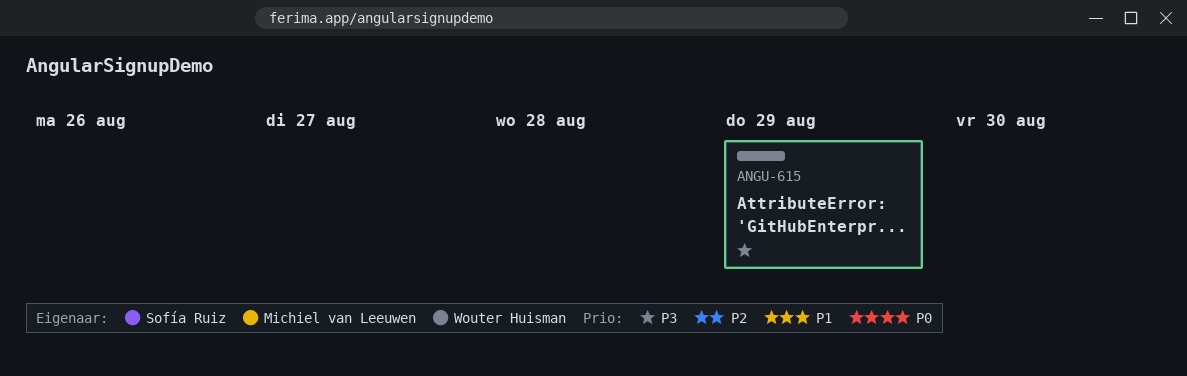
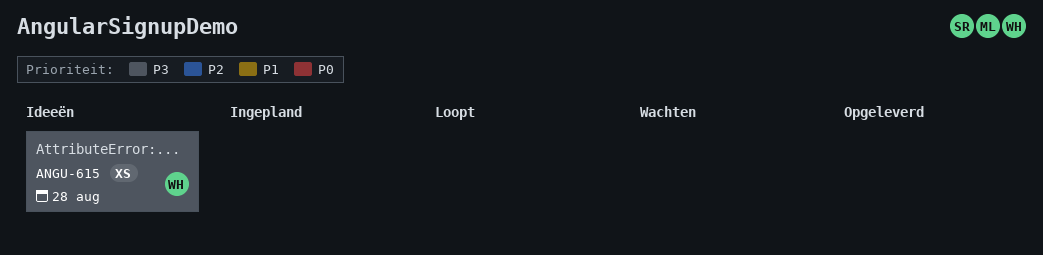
ANGU-615, due: Aug 29 -> Aug 28

